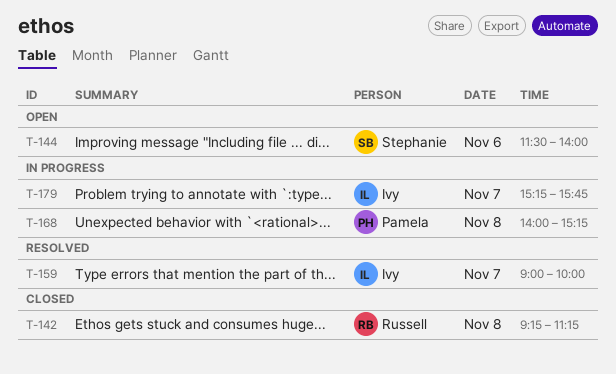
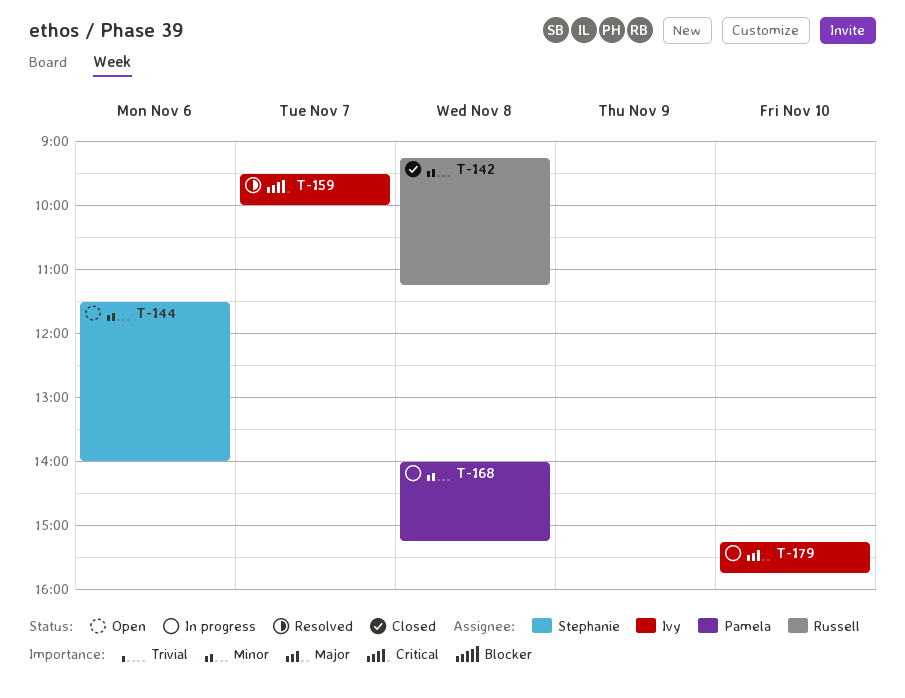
T-159, begins: 09:00 -> 09:30
T-179, day: Nov 7 -> Nov 10

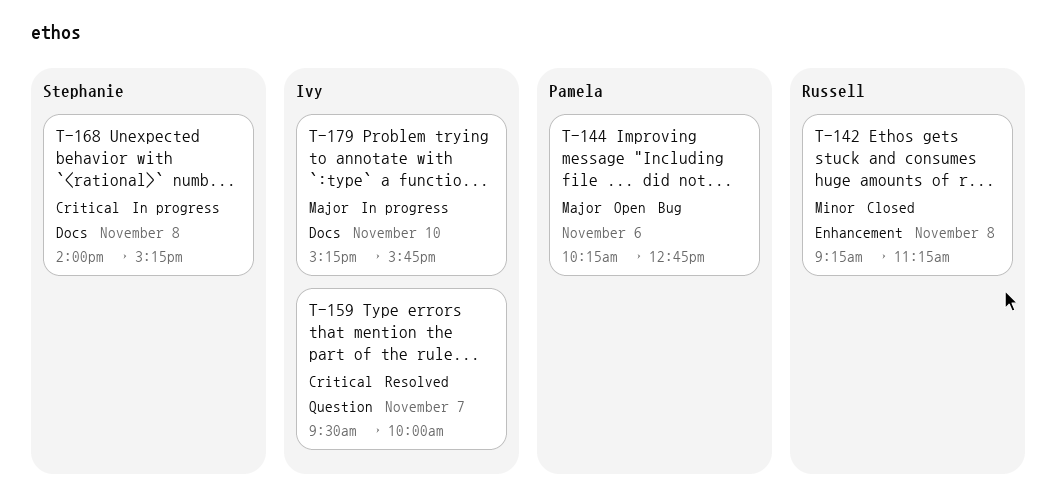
T-144, owner: Stephanie -> Pamela
T-144, priority: Minor -> Major
T-144, begins: 11:30 -> 10:15
T-144, ends: 14:00 -> 12:45
T-168, owner: Pamela -> Stephanie
T-168, priority: Minor -> Critical

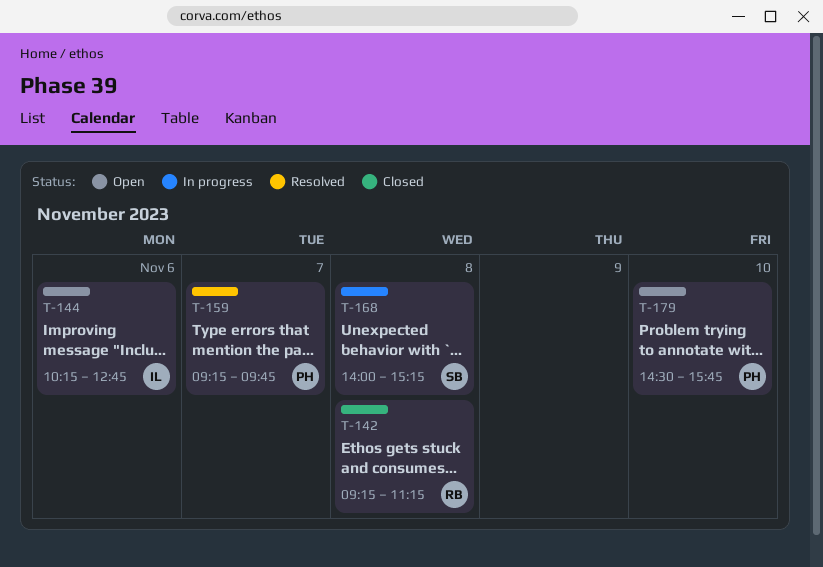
T-144, owner: Pamela -> Ivy
T-159, owner: Ivy -> Pamela
T-159, begins: 09:30 -> 09:15
T-159, ends: 10:00 -> 09:45
T-179, status: In progress -> Open
T-179, owner: Ivy -> Pamela
T-179, begins: 15:15 -> 14:30

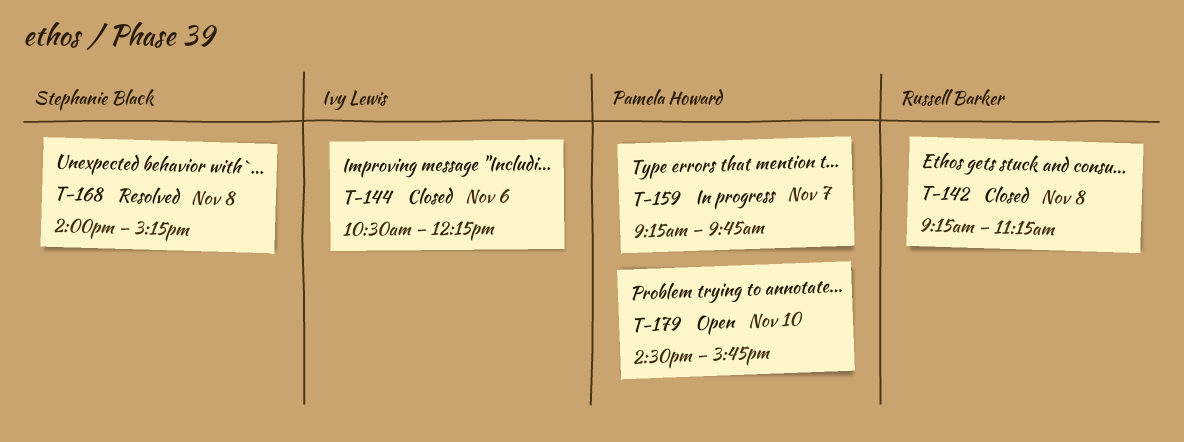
T-144, status: Open -> Closed
T-144, begins: 10:15 -> 10:30
T-144, ends: 12:45 -> 12:15
T-159, status: Resolved -> In progress
T-168, status: In progress -> Resolved

